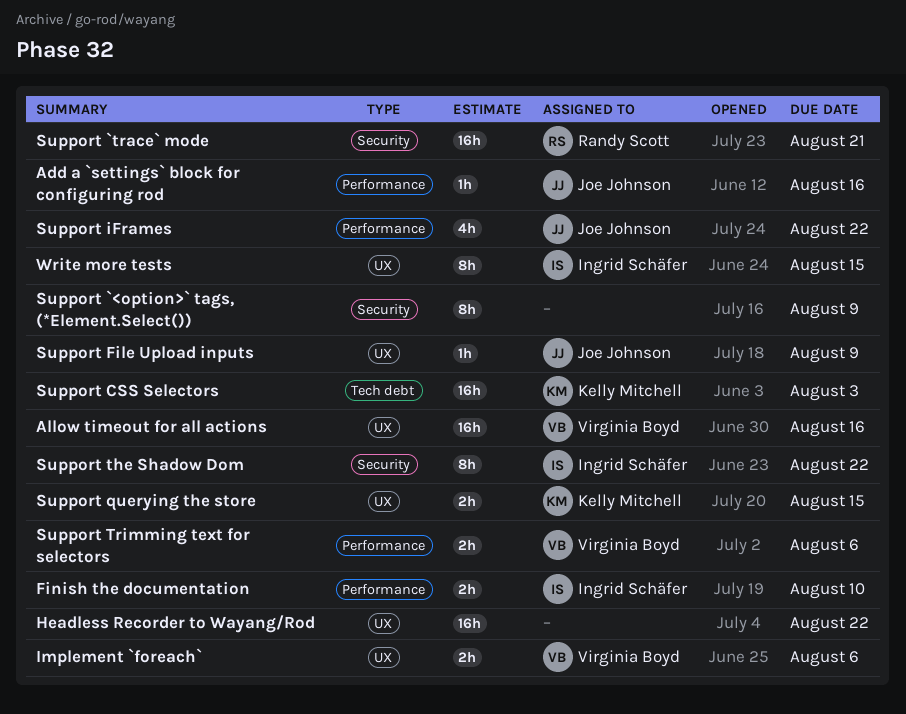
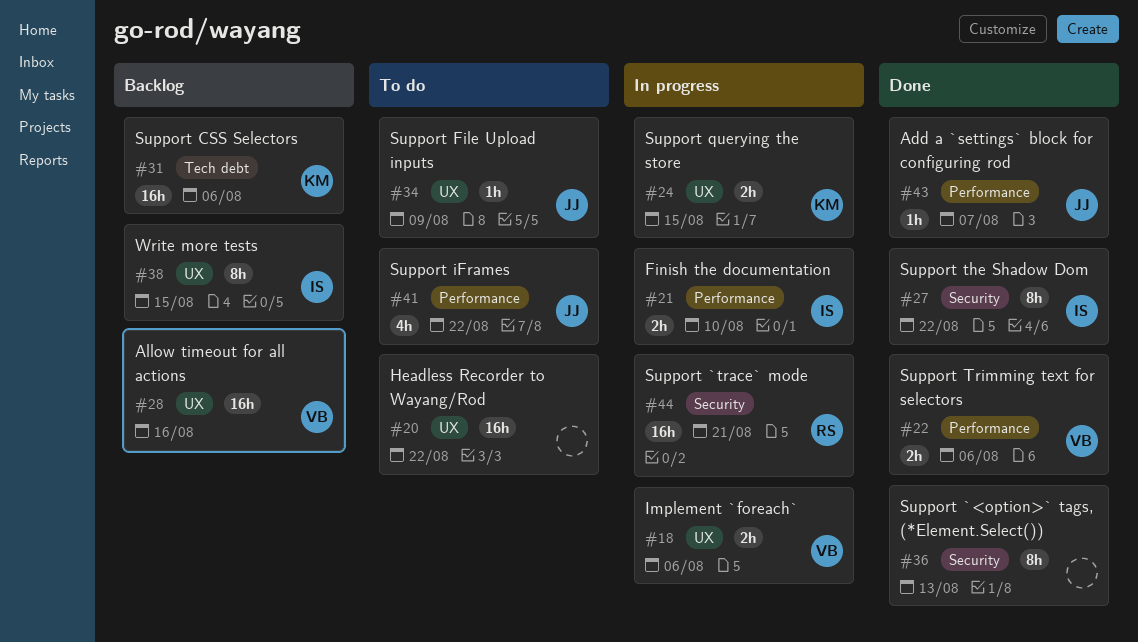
Add a `settings` block for configuring rod, due: Aug 16 -> Aug 7
Support `<option>` tags, (*Element.Select()), due: Aug 9 -> Aug 13
Support CSS Selectors, due: Aug 3 -> Aug 6

